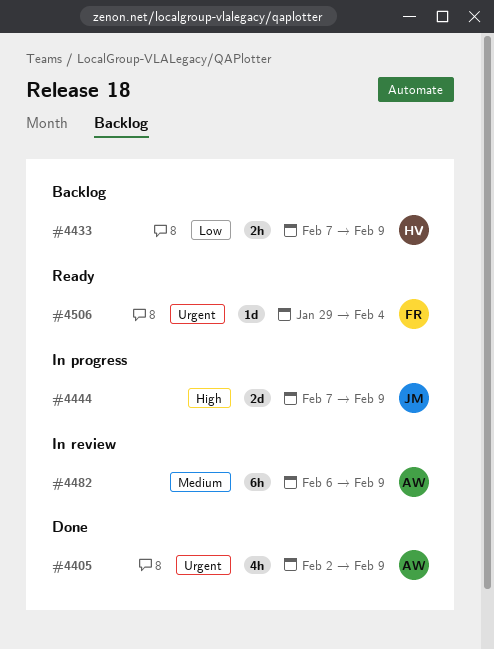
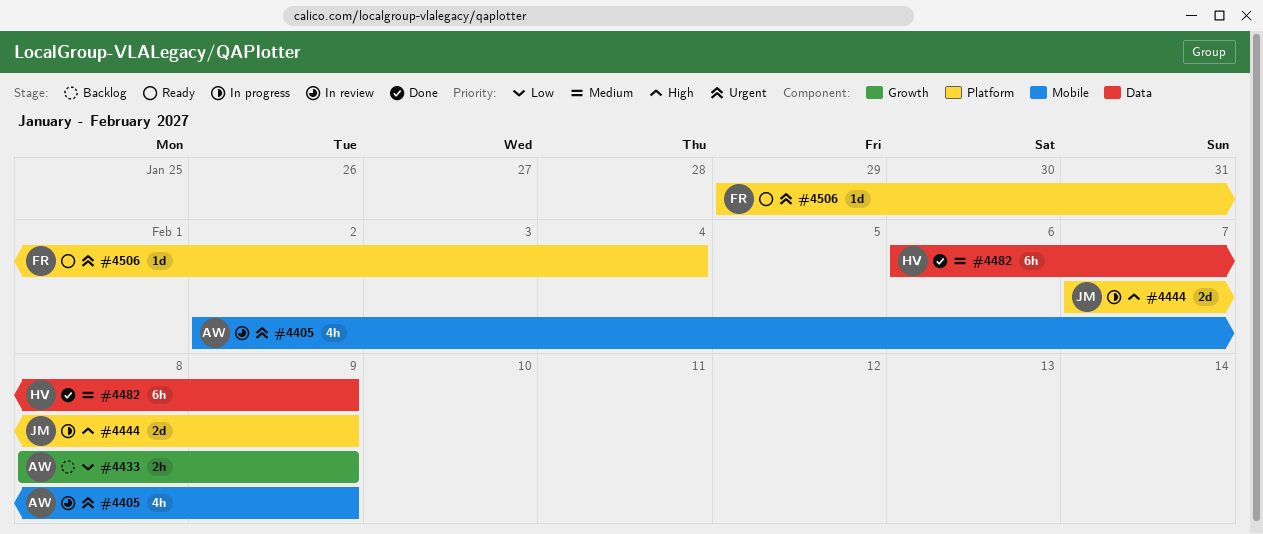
#4405, status: Done -> In review
#4433, owner: HV -> AW
#4433, start: Feb 7 -> Feb 8
#4482, status: In review -> Done
#4482, owner: AW -> HV

